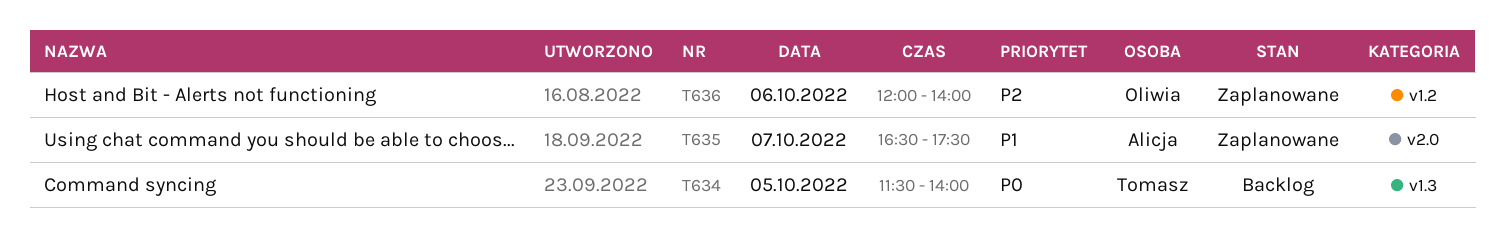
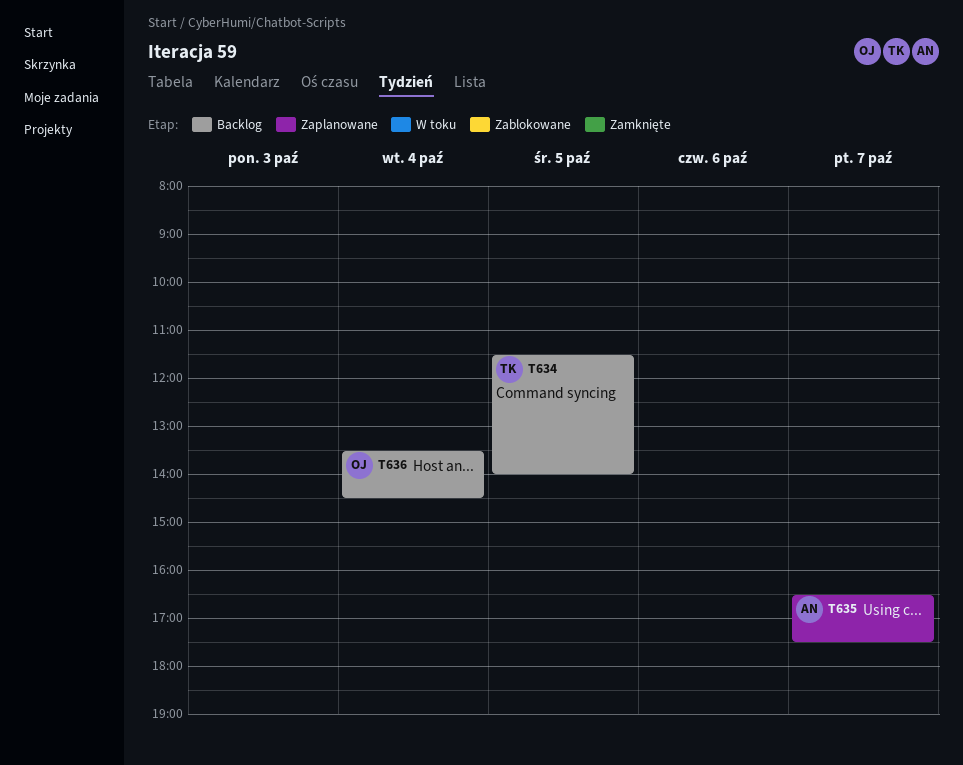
T636, status: Zaplanowane -> Backlog
T636, day: Oct 6 -> Oct 4
T636, begins: 12:00 -> 13:30
T636, ends: 14:00 -> 14:30

